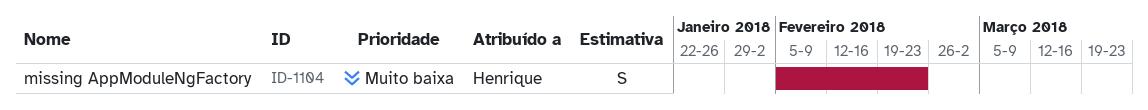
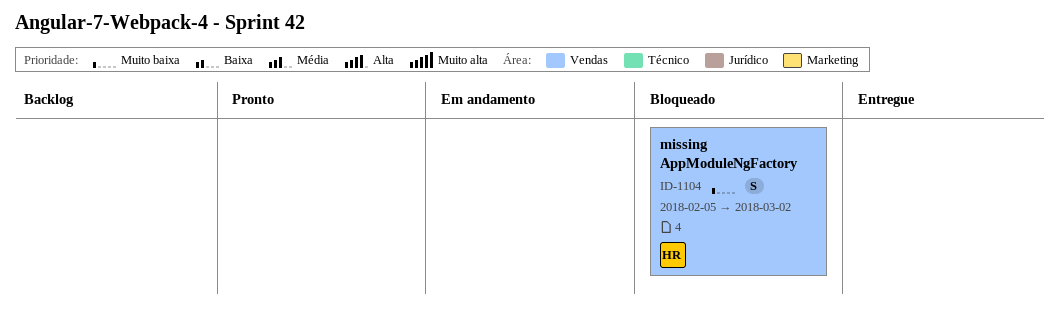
ID-1104, due: Feb 23 -> Mar 2

